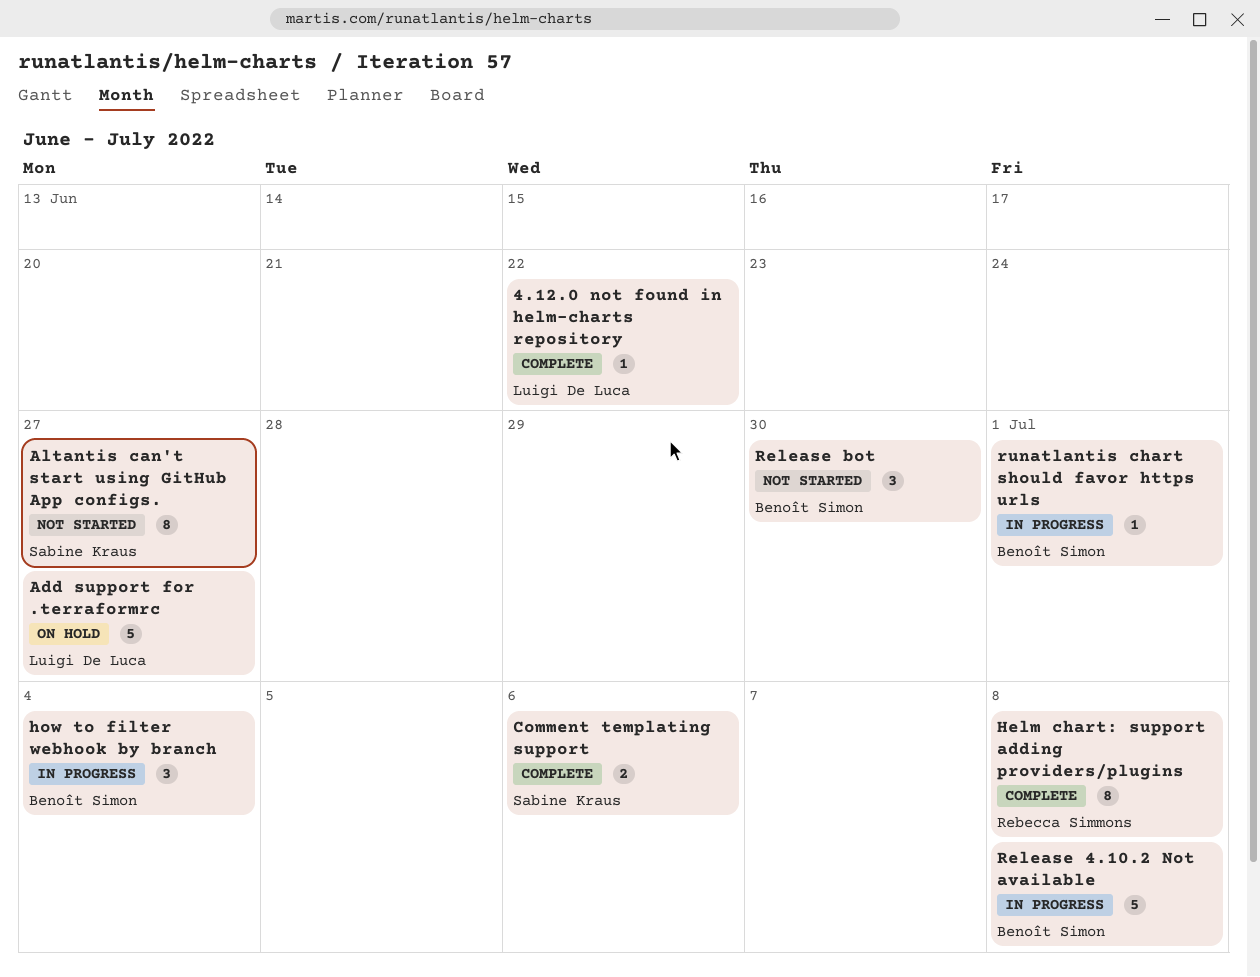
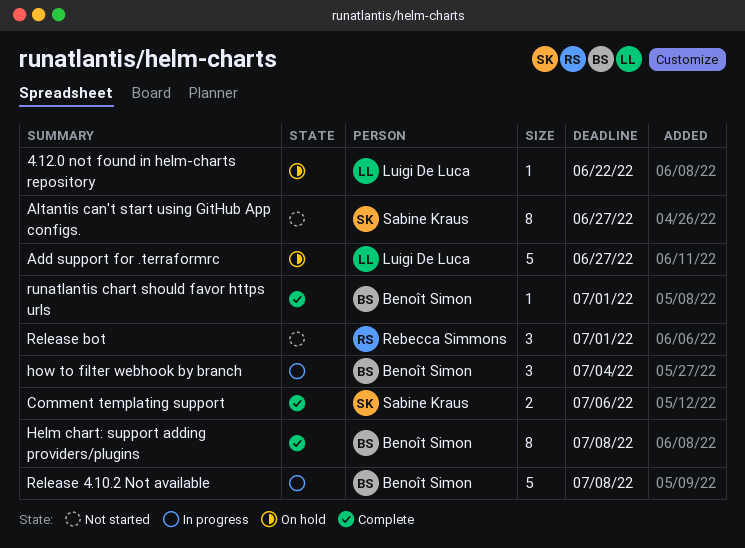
4.12.0 not found in helm-charts repository, status: Complete -> On hold
Helm chart: support adding providers/plugins, owner: Rebecca Simmons -> Benoît Simon
Release bot, owner: Benoît Simon -> Rebecca Simmons
Release bot, due: Jun 30 -> Jul 1
runatlantis chart should favor https urls, status: In progress -> Complete

